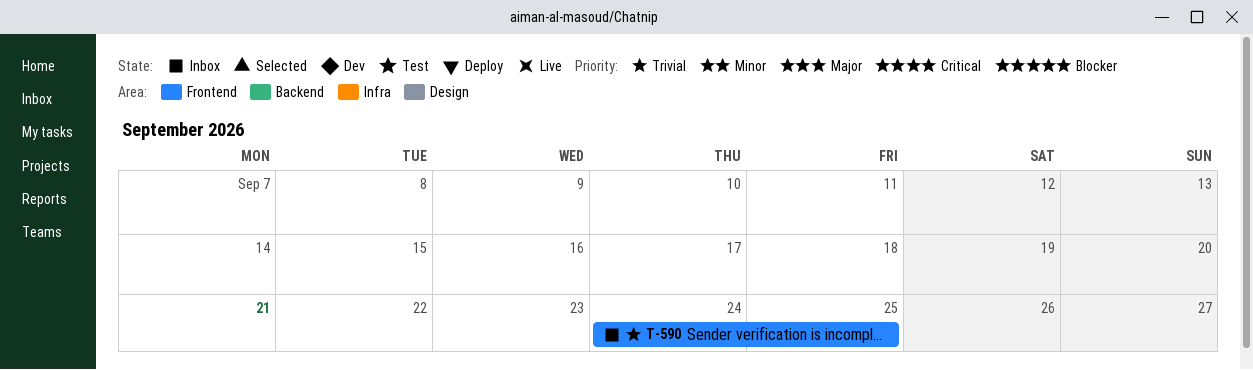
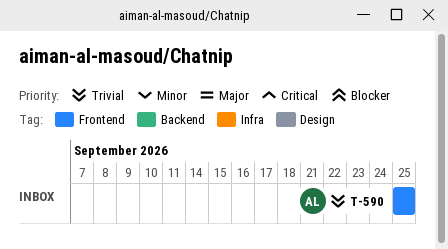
T-590, start: Sep 24 -> Sep 25

